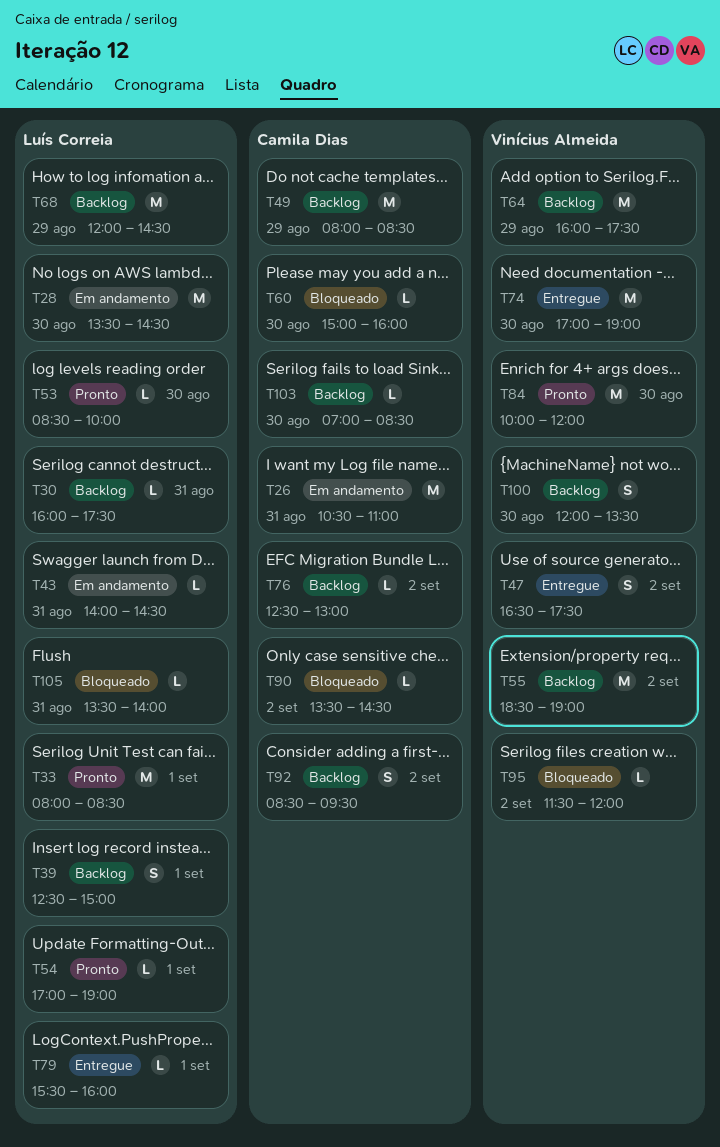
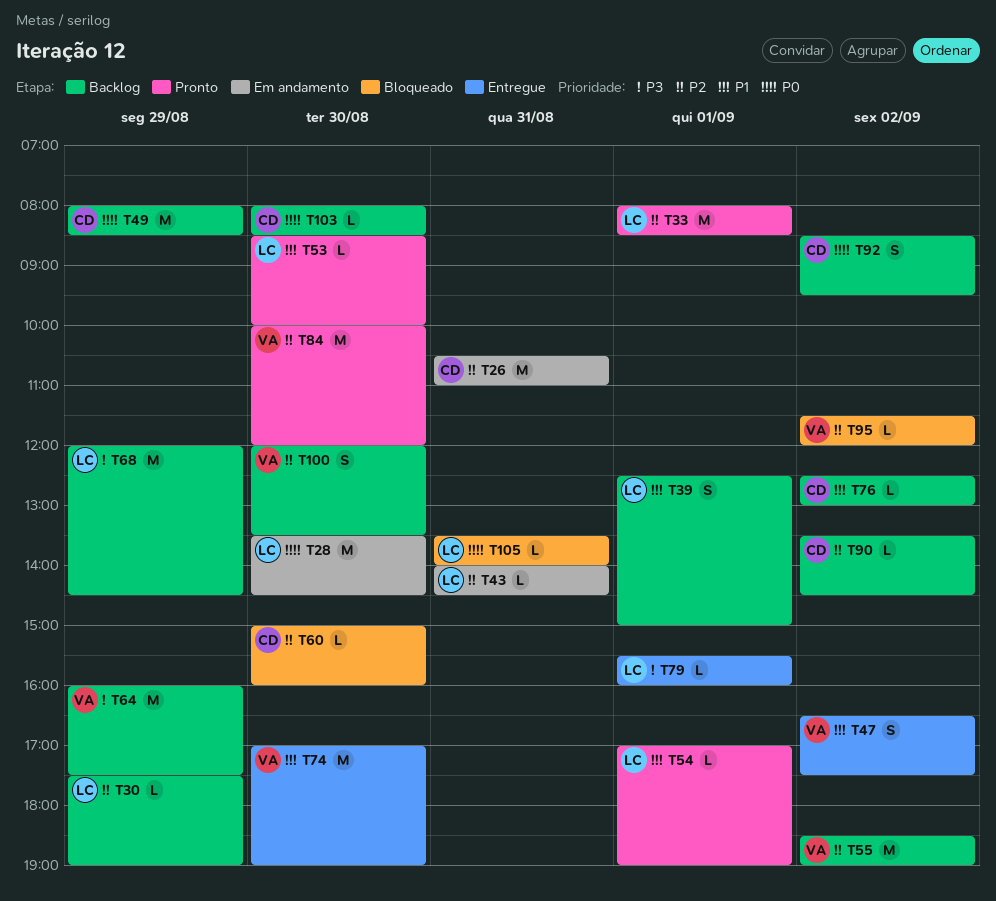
T30, day: Aug 31 -> Aug 29
T30, begins: 16:00 -> 17:30
T30, ends: 17:30 -> 19:00
T90, status: Bloqueado -> Backlog
T103, begins: 07:00 -> 08:00

